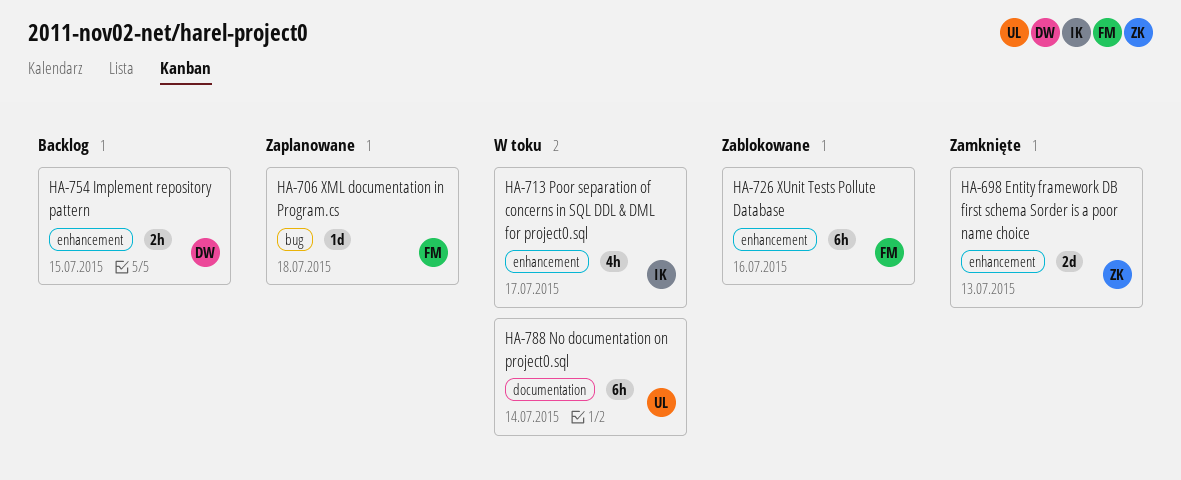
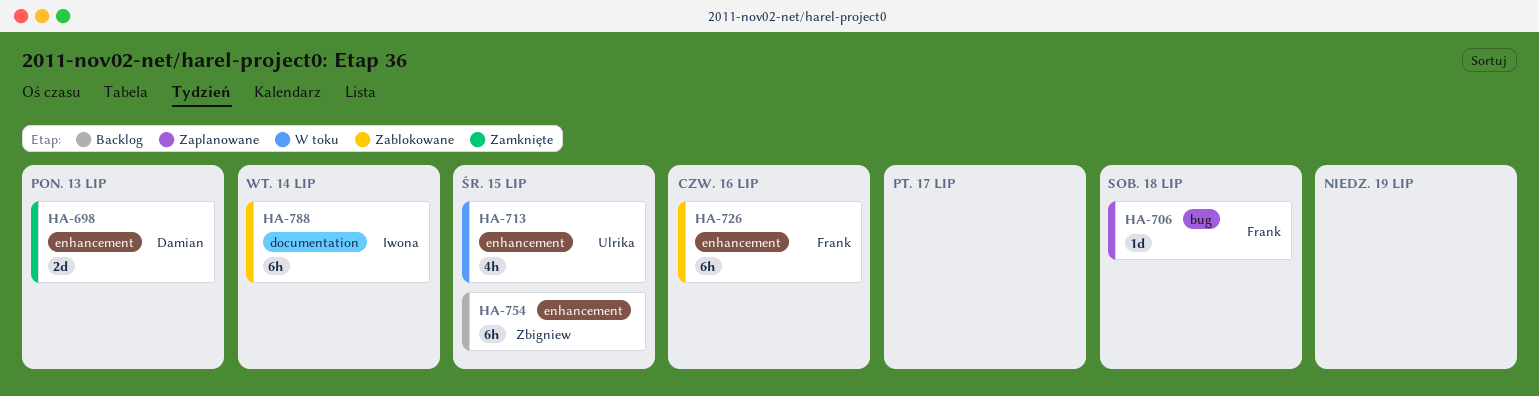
HA-698, owner: Zbigniew -> Damian
HA-713, owner: Iwona -> Ulrika
HA-713, due: Jul 17 -> Jul 15
HA-754, owner: Damian -> Zbigniew
HA-754, estimate: 2h -> 6h
HA-788, status: W toku -> Zablokowane
HA-788, owner: Ulrika -> Iwona

